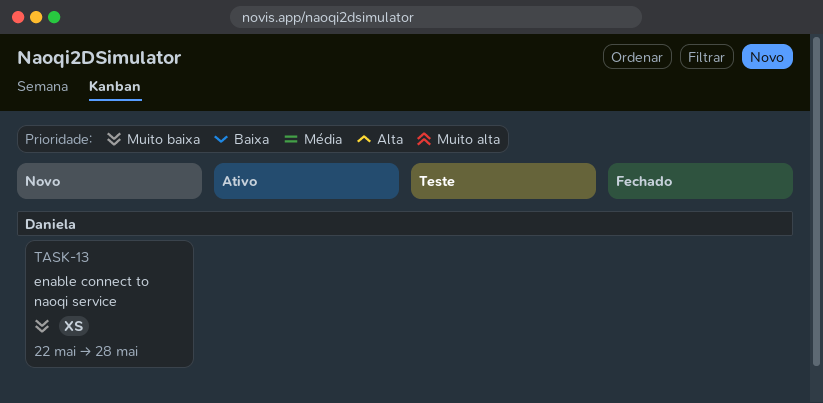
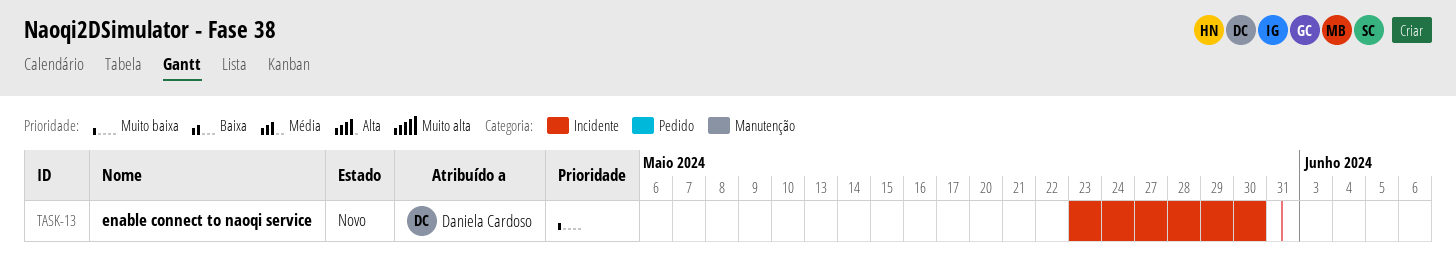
TASK-13, start: May 22 -> May 23
TASK-13, due: May 28 -> May 30

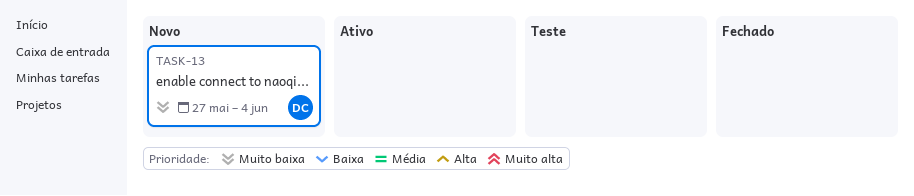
TASK-13, start: May 23 -> May 27
TASK-13, due: May 30 -> Jun 4

